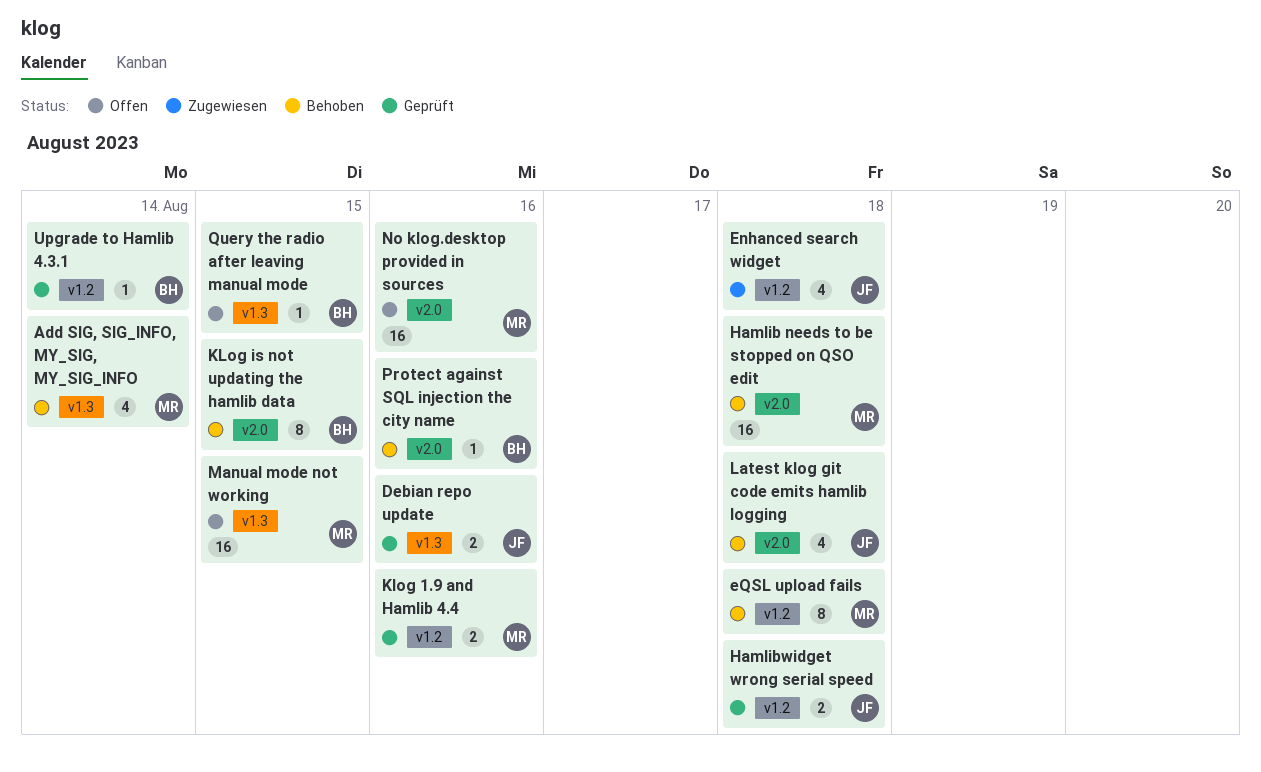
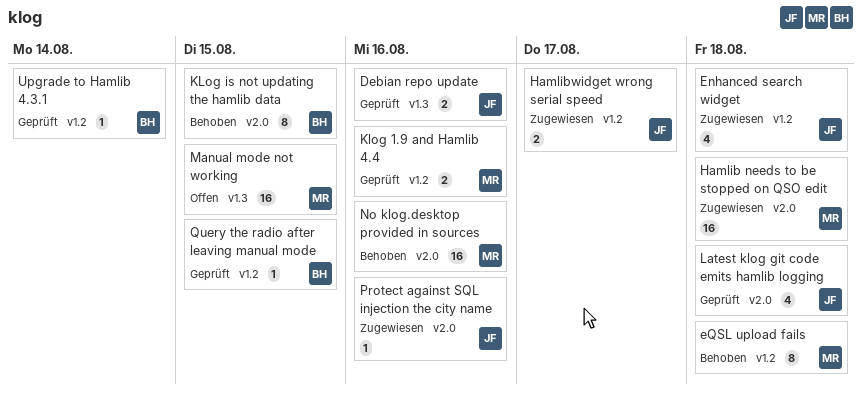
Add SIG, SIG_INFO, MY_SIG, MY_SIG_INFO: present -> none
Hamlib needs to be stopped on QSO edit, status: Behoben -> Zugewiesen
Hamlibwidget wrong serial speed, status: Geprüft -> Zugewiesen
Hamlibwidget wrong serial speed, due: Aug 18 -> Aug 17
Latest klog git code emits hamlib logging, status: Behoben -> Geprüft
No klog.desktop provided in sources, status: Offen -> Behoben
Protect against SQL injection the city name, status: Behoben -> Zugewiesen
Protect against SQL injection the city name, owner: BH -> JF
Query the radio after leaving manual mode, status: Offen -> Geprüft
Query the radio after leaving manual mode, label: v1.3 -> v1.2

